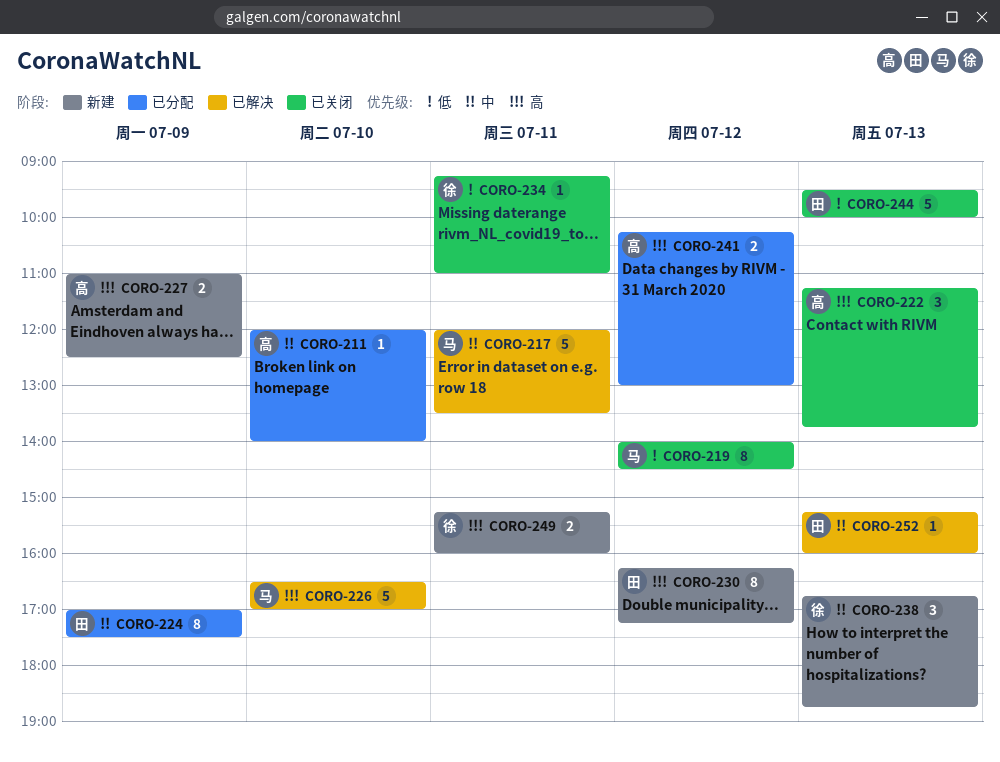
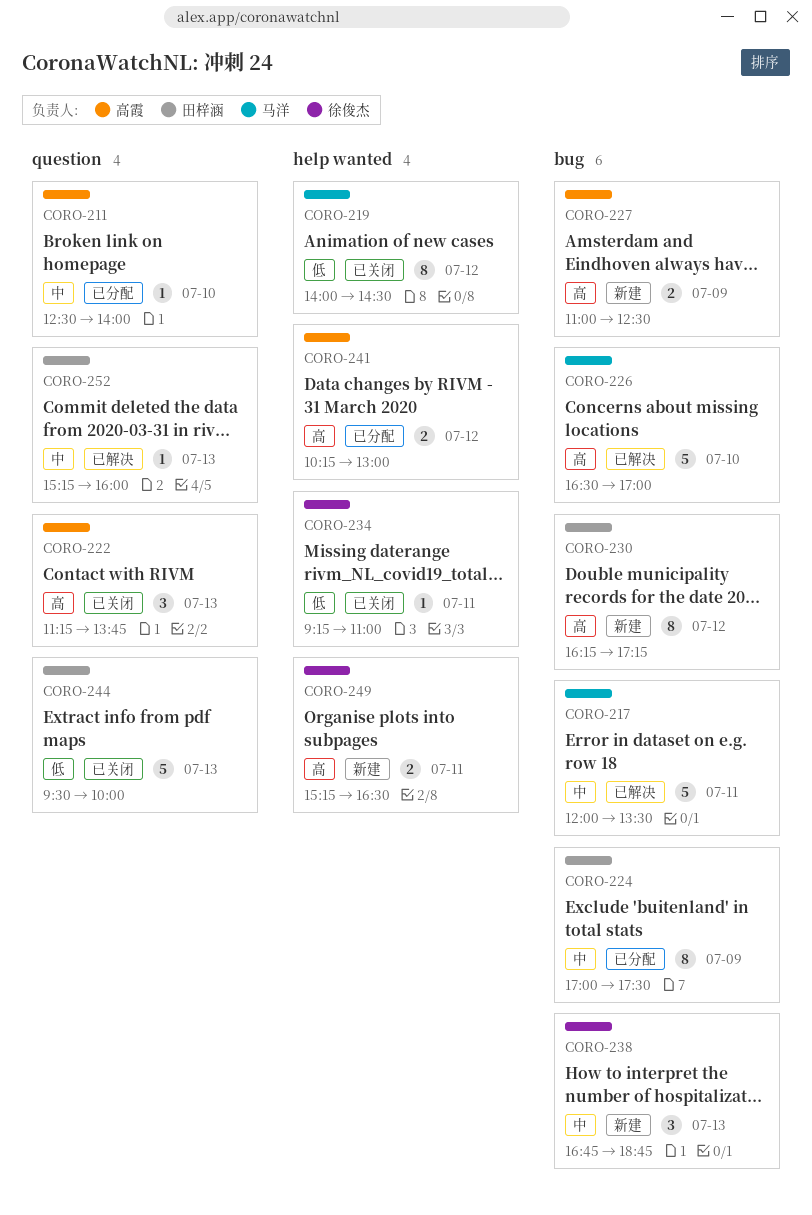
CORO-211, begins: 12:00 -> 12:30
CORO-249, ends: 16:00 -> 16:30

